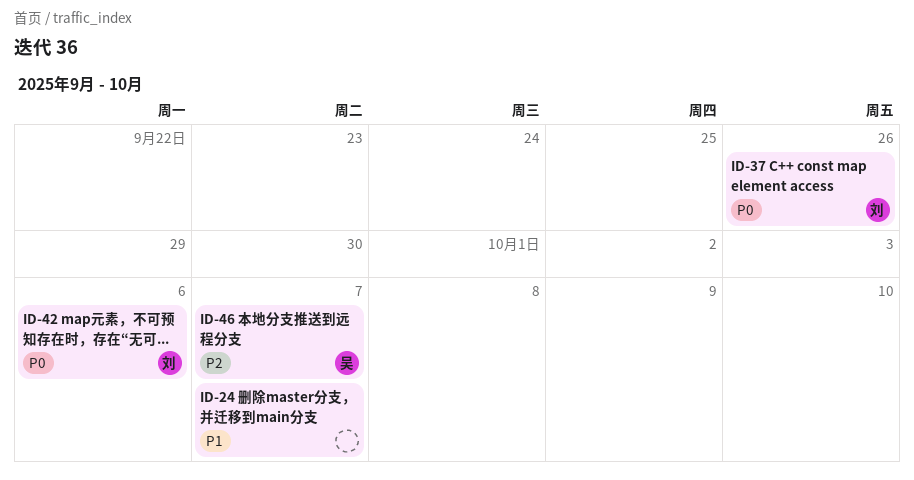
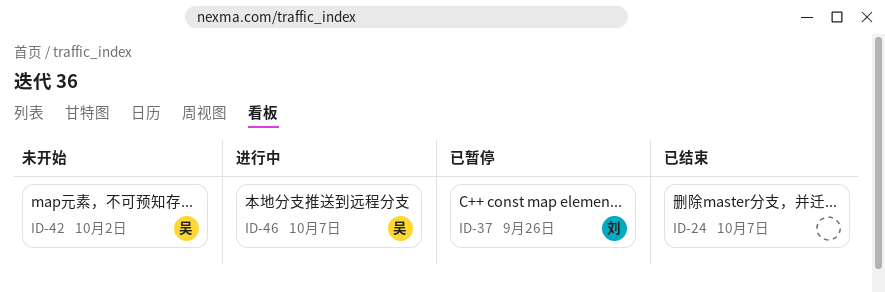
ID-42, owner: 刘 -> 吴
ID-42, due: Oct 6 -> Oct 2

